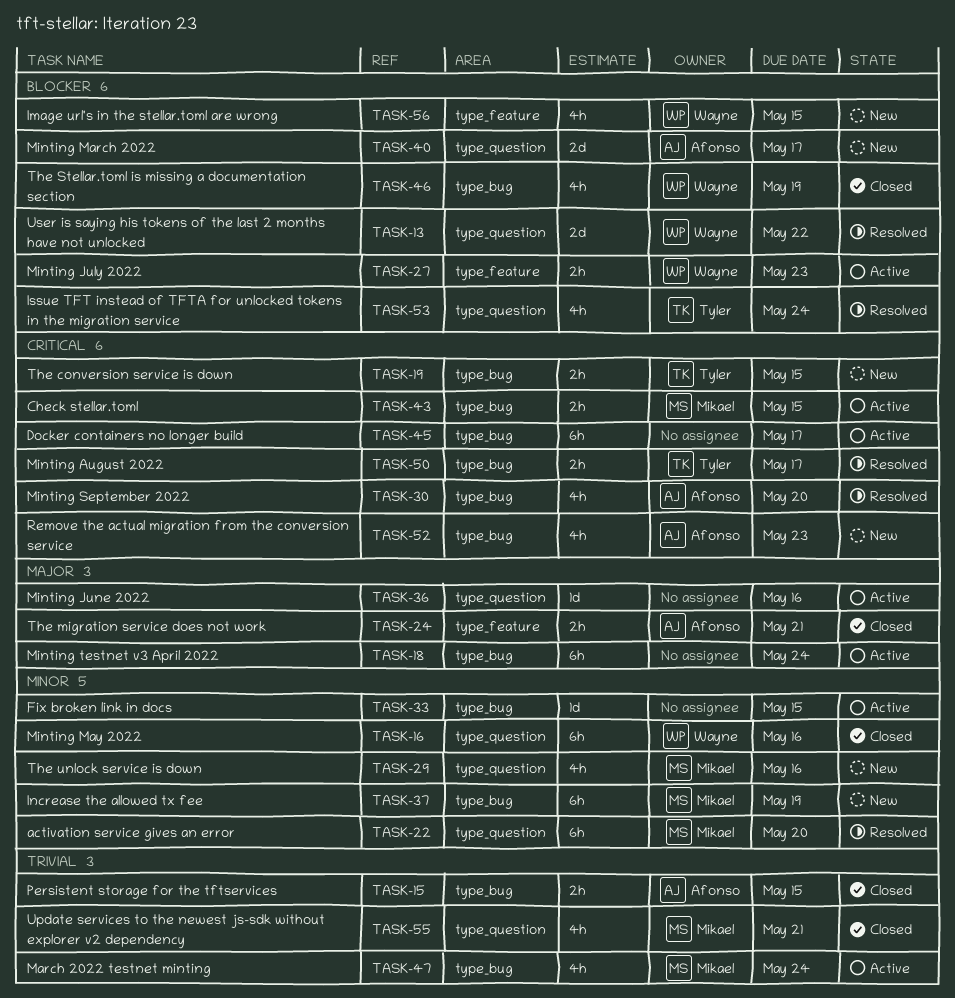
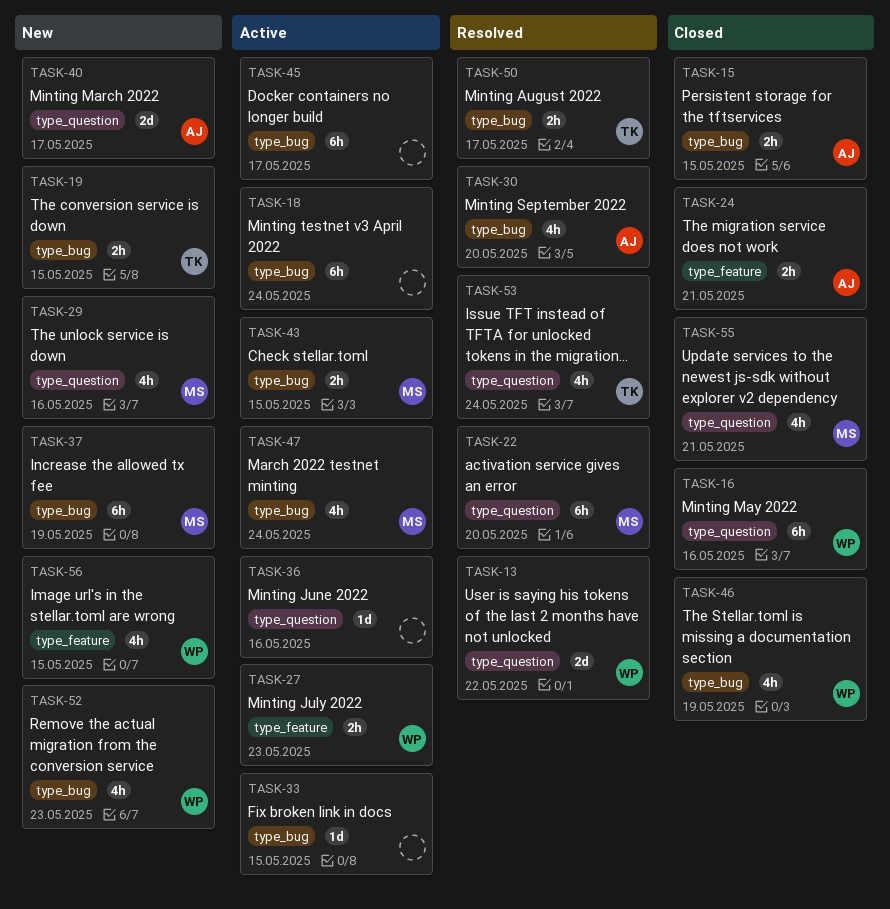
TASK-52, owner: Afonso -> Wayne

